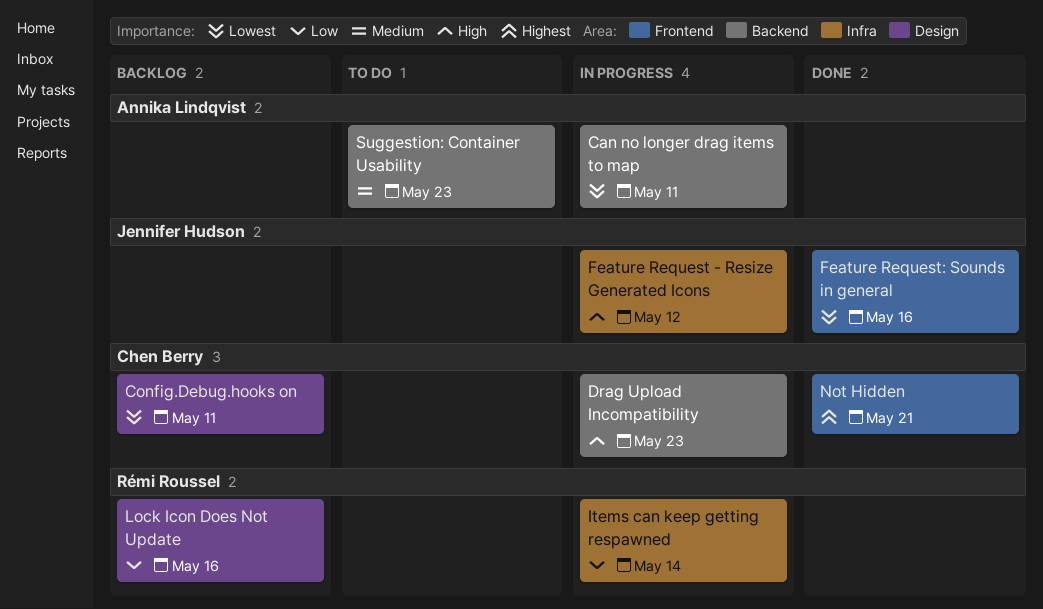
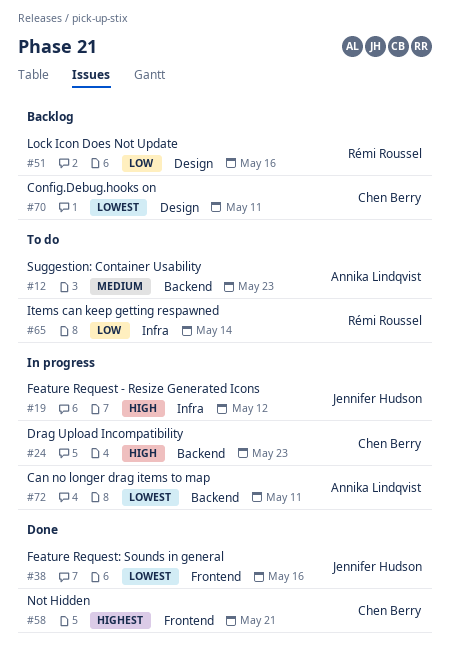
Items can keep getting respawned, status: In progress -> To do

